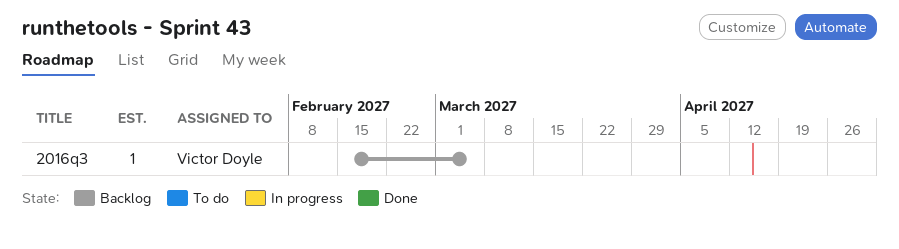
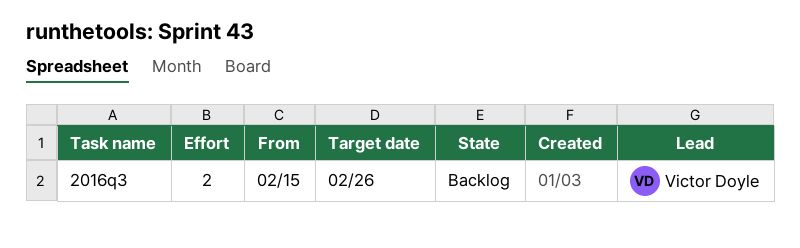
2016q3, estimate: 1 -> 2
2016q3, due: Mar 5 -> Feb 26

